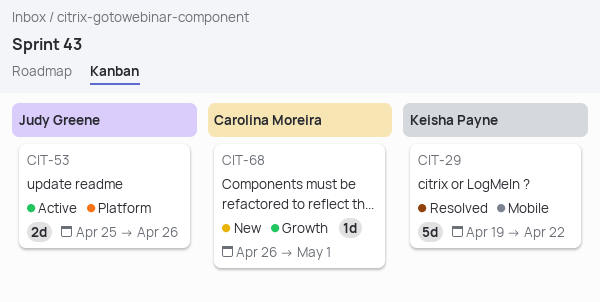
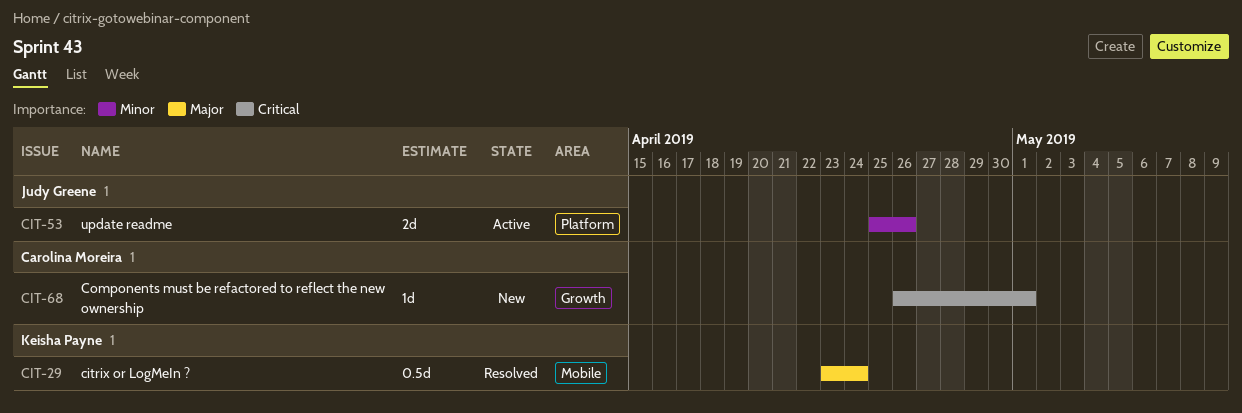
CIT-29, estimate: 5d -> 0.5d
CIT-29, start: Apr 19 -> Apr 23
CIT-29, due: Apr 22 -> Apr 24

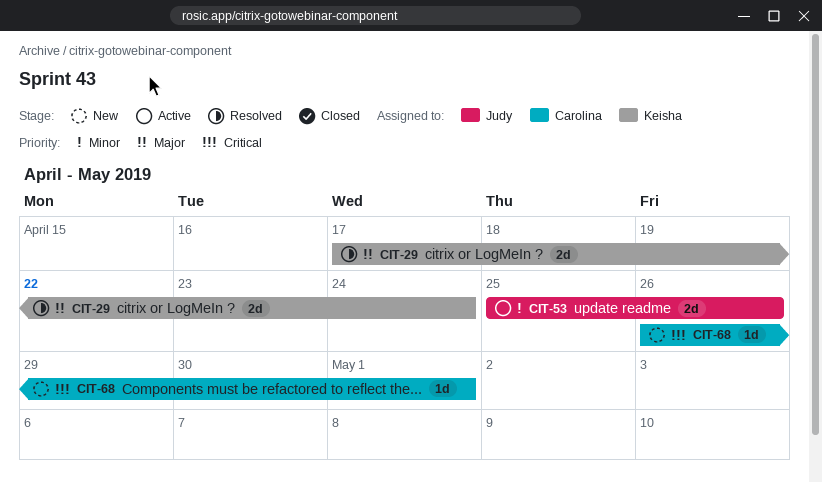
CIT-29, estimate: 0.5d -> 2d
CIT-29, start: Apr 23 -> Apr 17

